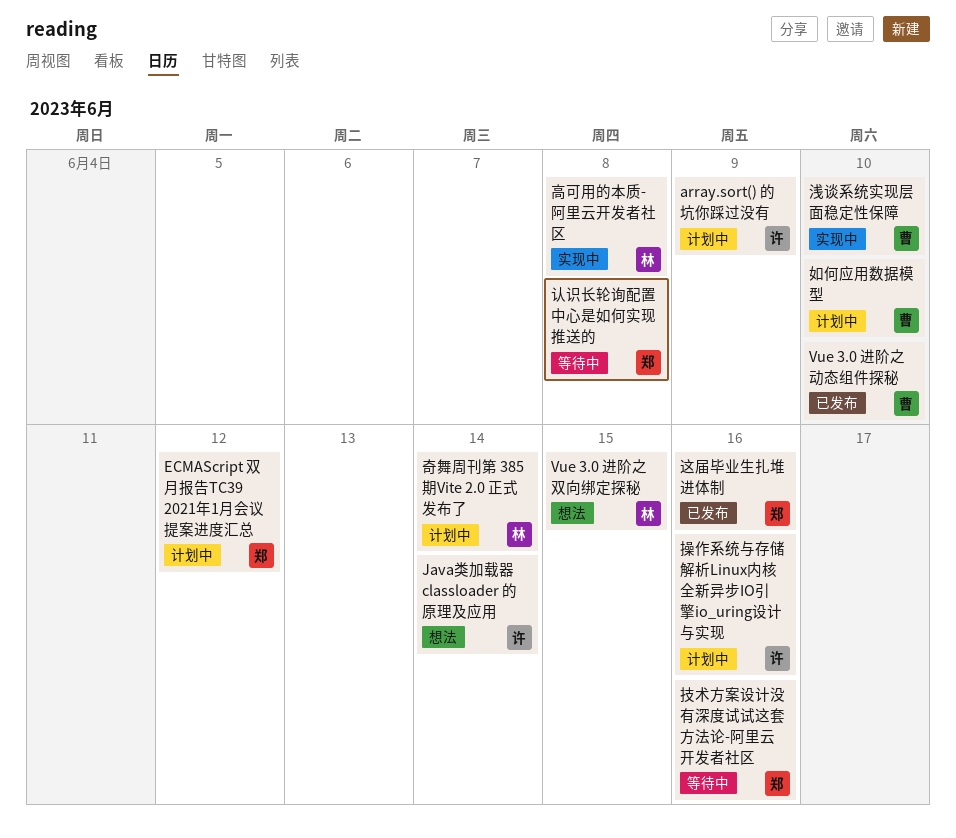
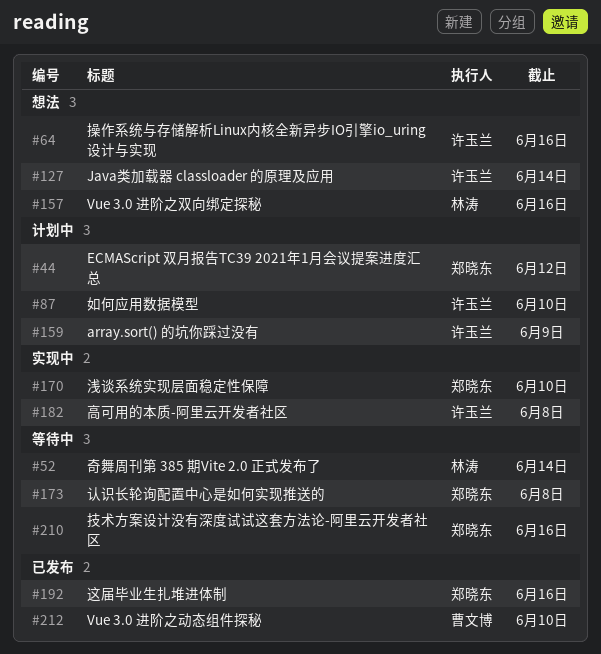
Vue 3.0 进阶之双向绑定探秘, due: Jun 15 -> Jun 16
奇舞周刊第 385 期Vite 2.0 正式发布了, status: 计划中 -> 等待中
如何应用数据模型, owner: 曹文博 -> 许玉兰
操作系统与存储解析Linux内核全新异步IO引擎io_uring设计与实现, status: 计划中 -> 想法
浅谈系统实现层面稳定性保障, owner: 曹文博 -> 郑晓东
高可用的本质-阿里云开发者社区, owner: 林涛 -> 许玉兰

